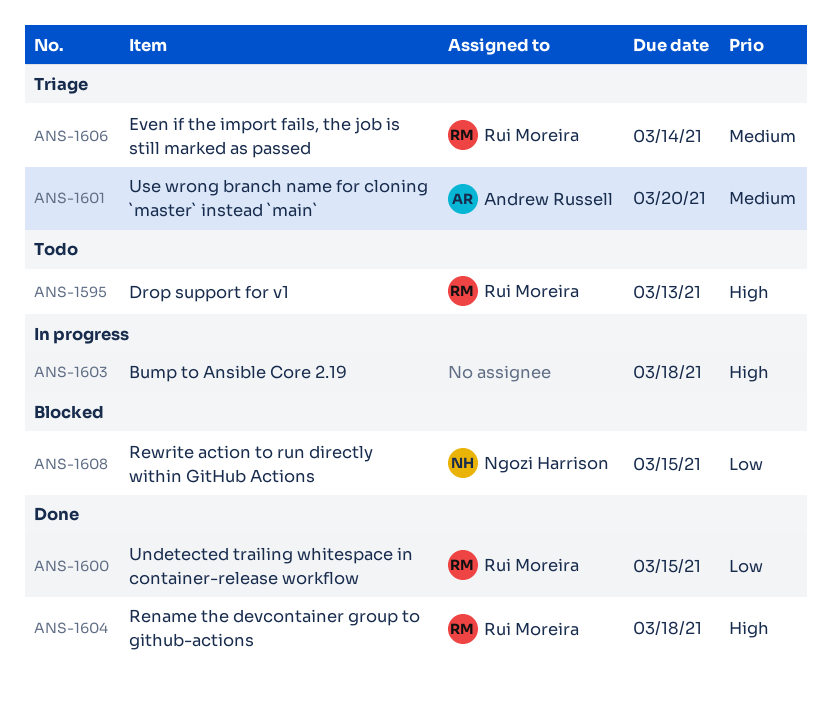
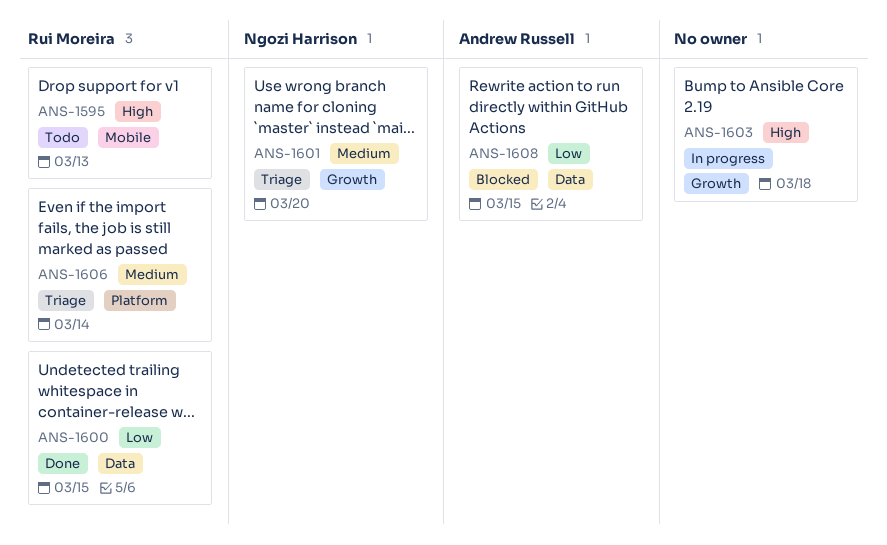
ANS-1601, owner: Andrew Russell -> Ngozi Harrison
ANS-1604: present -> none
ANS-1608, owner: Ngozi Harrison -> Andrew Russell

